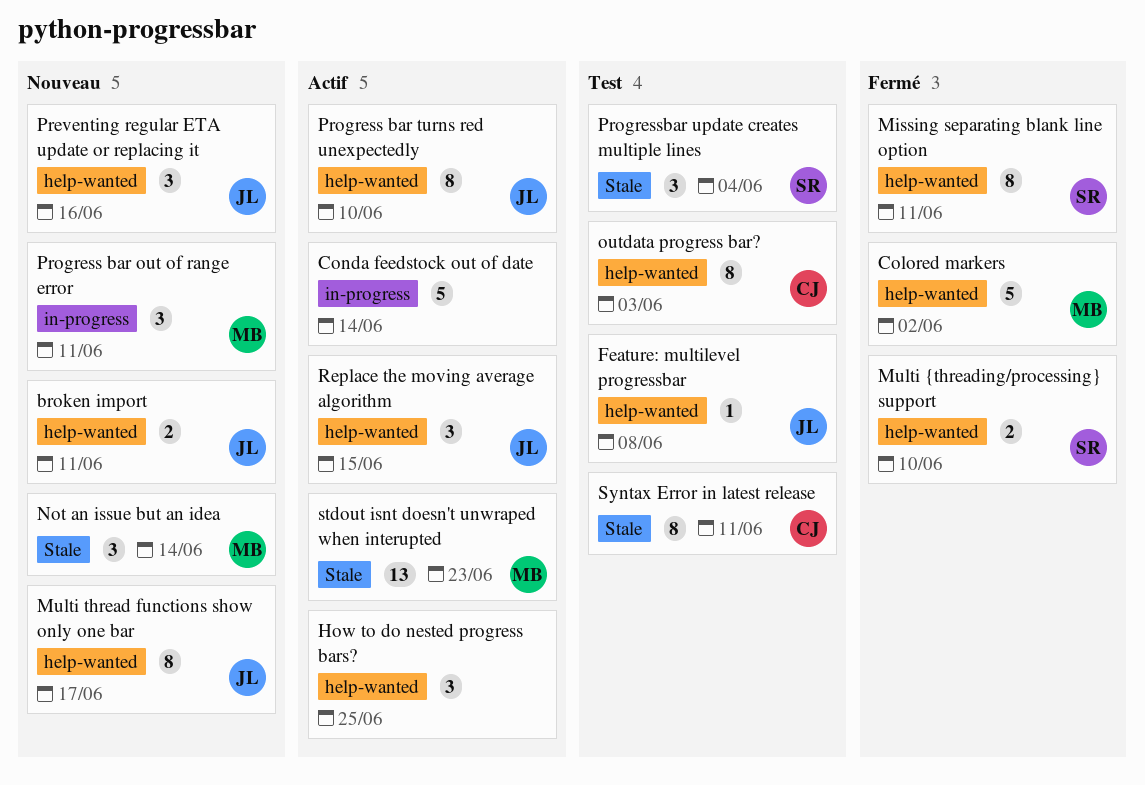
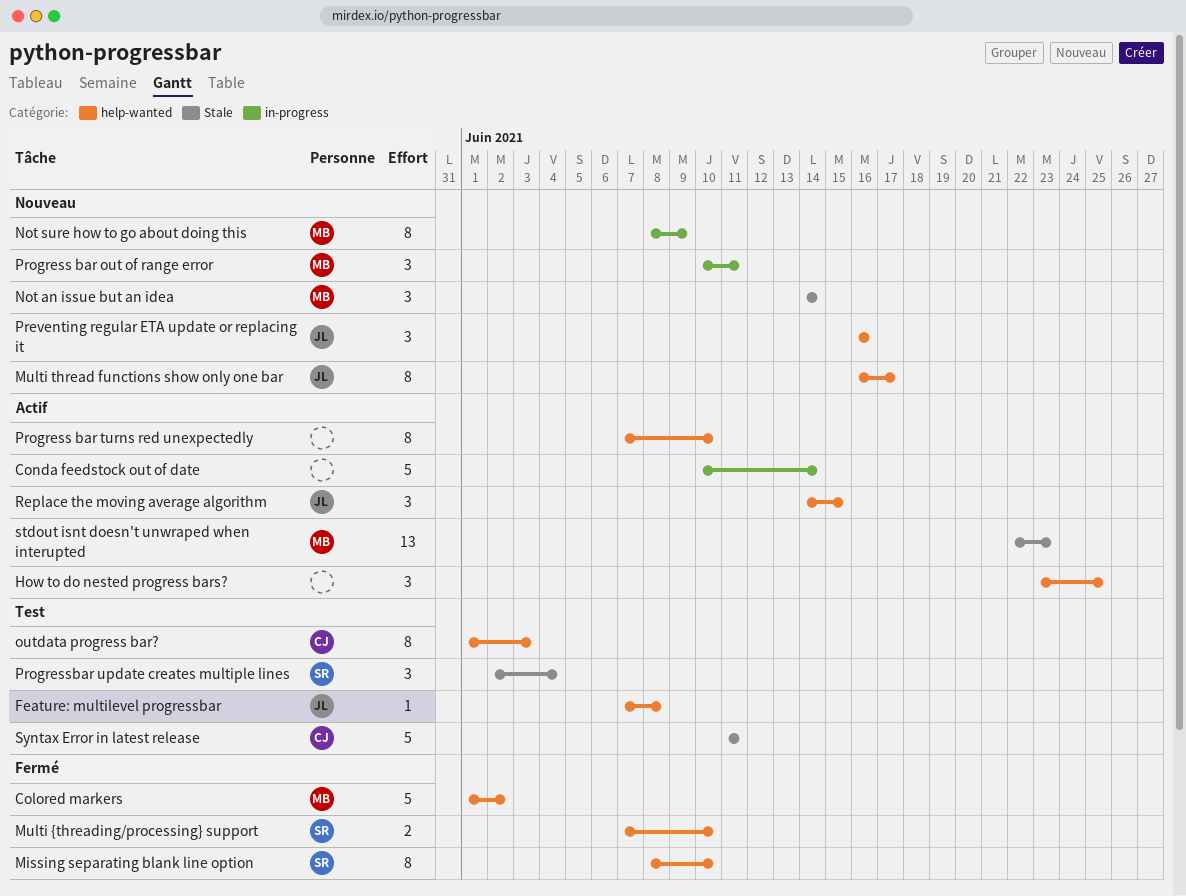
broken import: present -> none
Missing separating blank line option, due: Jun 11 -> Jun 10
Not sure how to go about doing this: none -> present
Progress bar turns red unexpectedly, owner: JL -> none
Syntax Error in latest release, estimate: 8 -> 5

